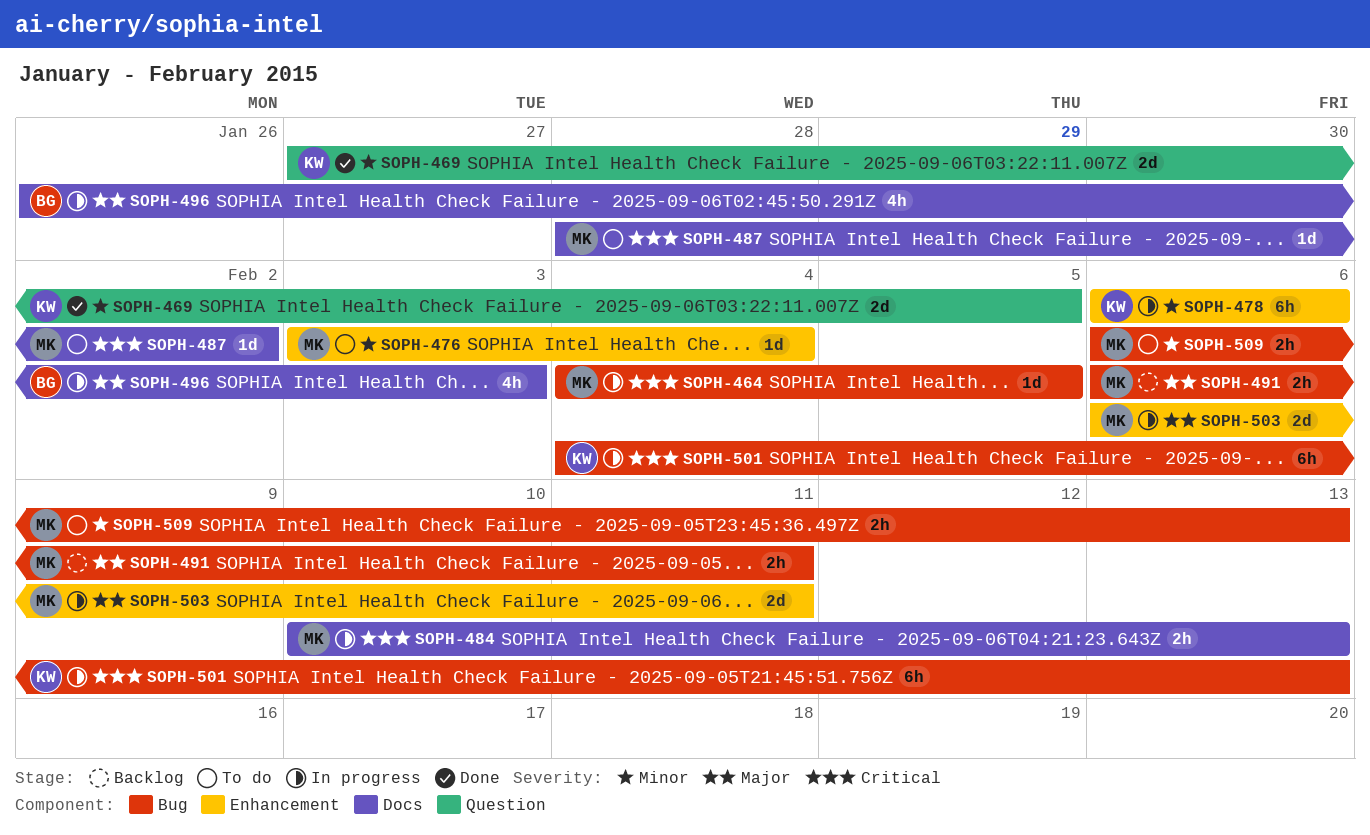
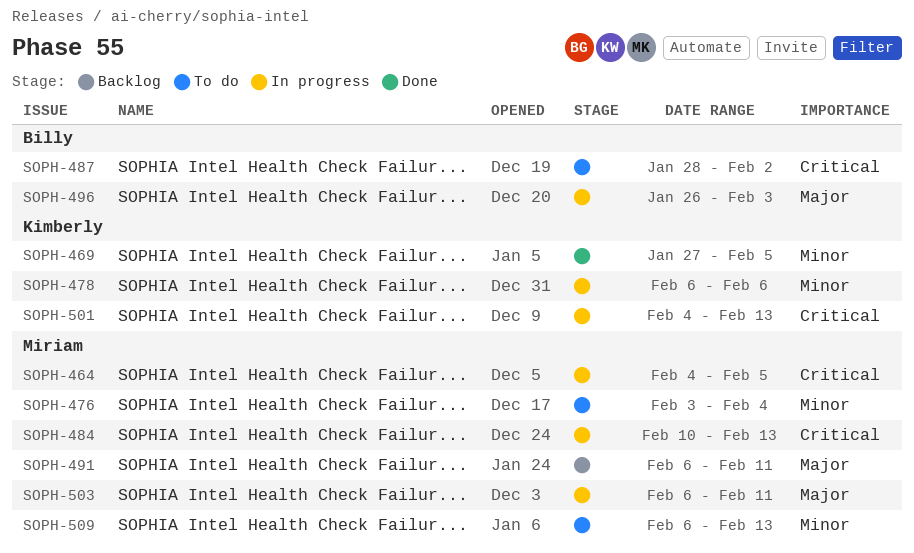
SOPH-487, owner: Miriam -> Billy

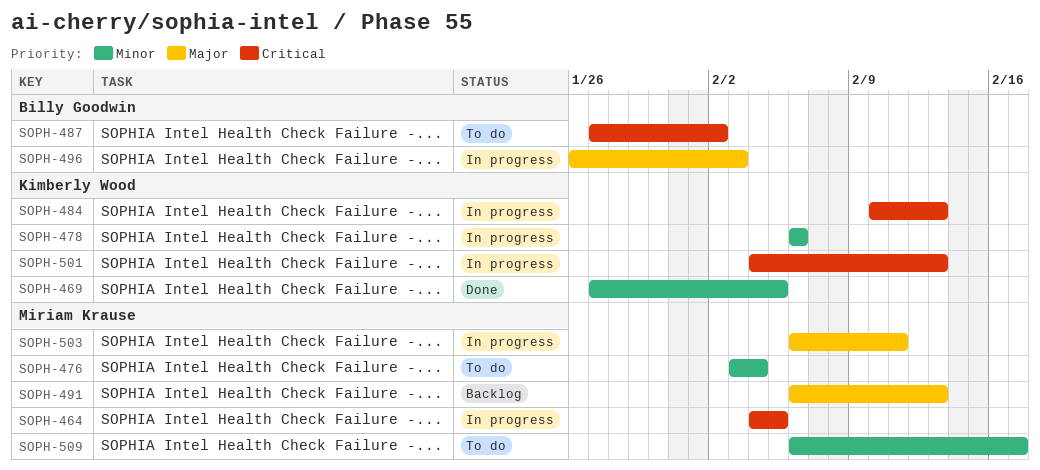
SOPH-484, owner: Miriam Krause -> Kimberly Wood
SOPH-487, start: Jan 28 -> Jan 27
SOPH-491, due: Feb 11 -> Feb 13
SOPH-509, due: Feb 13 -> Feb 17

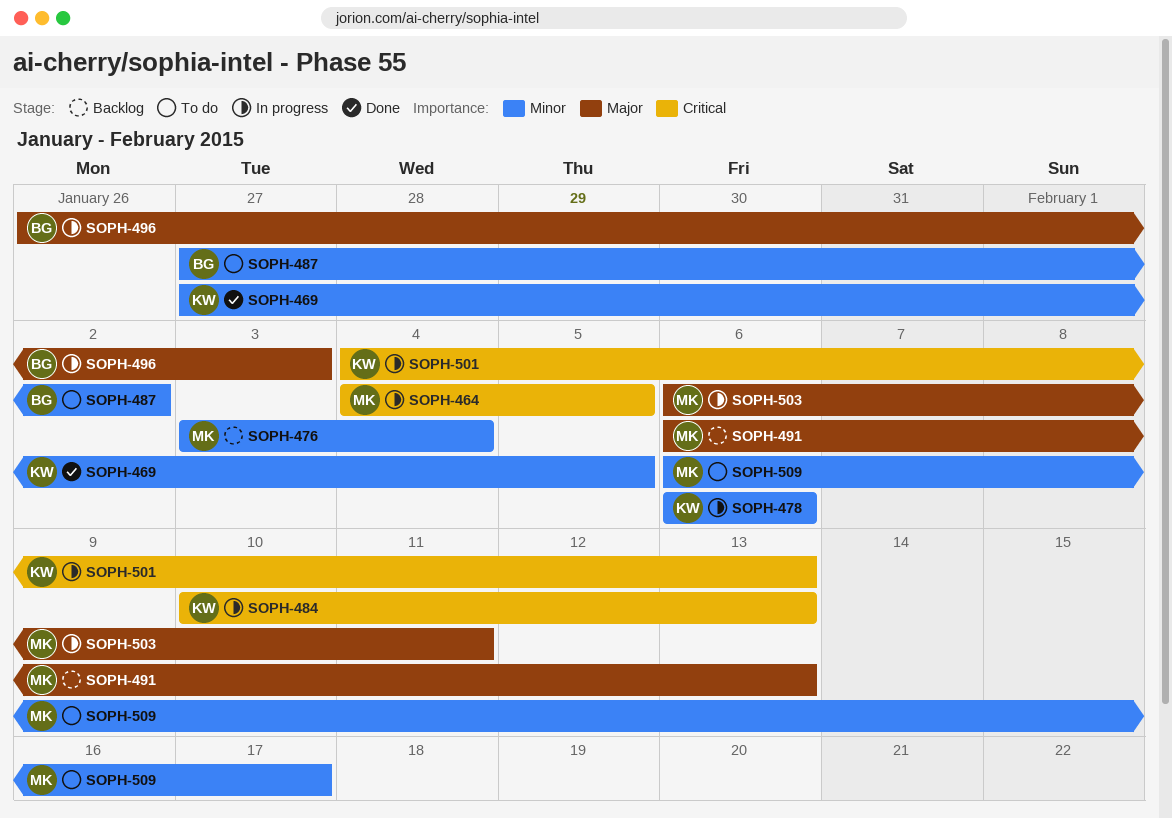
SOPH-476, status: To do -> Backlog
SOPH-487, priority: Critical -> Minor

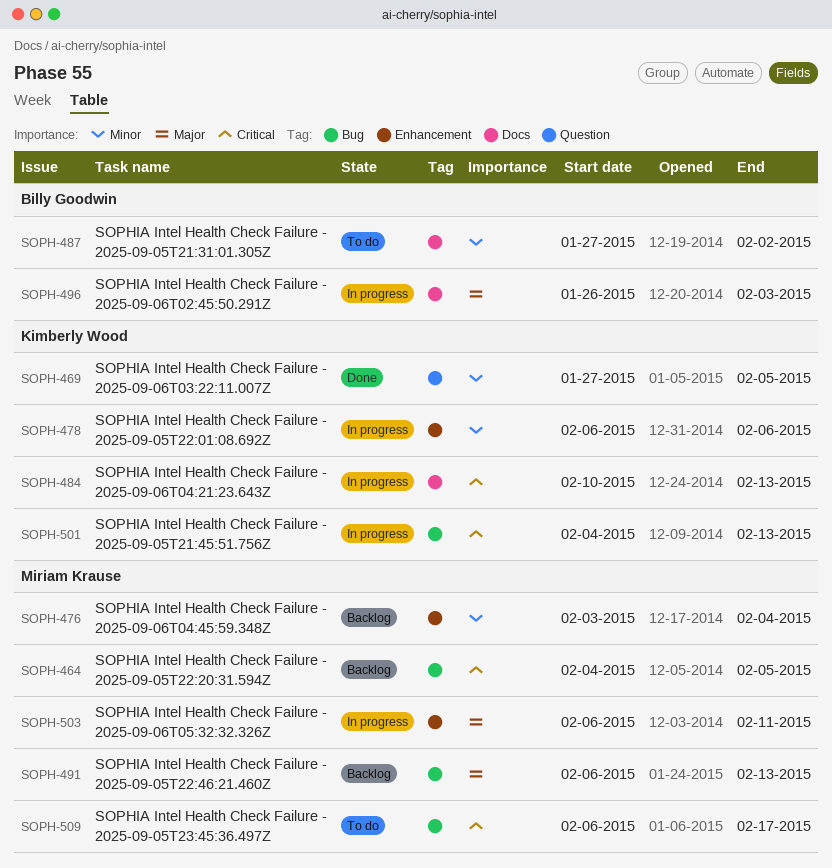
SOPH-464, status: In progress -> Backlog
SOPH-509, priority: Minor -> Critical

